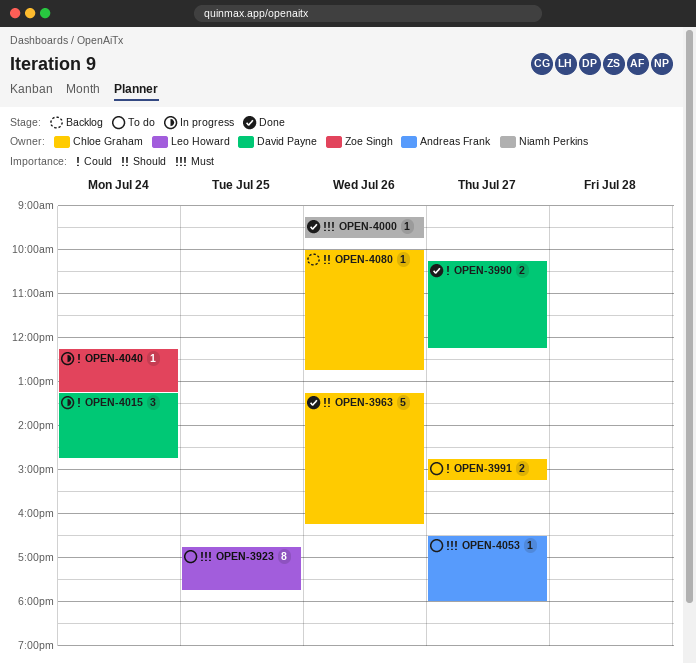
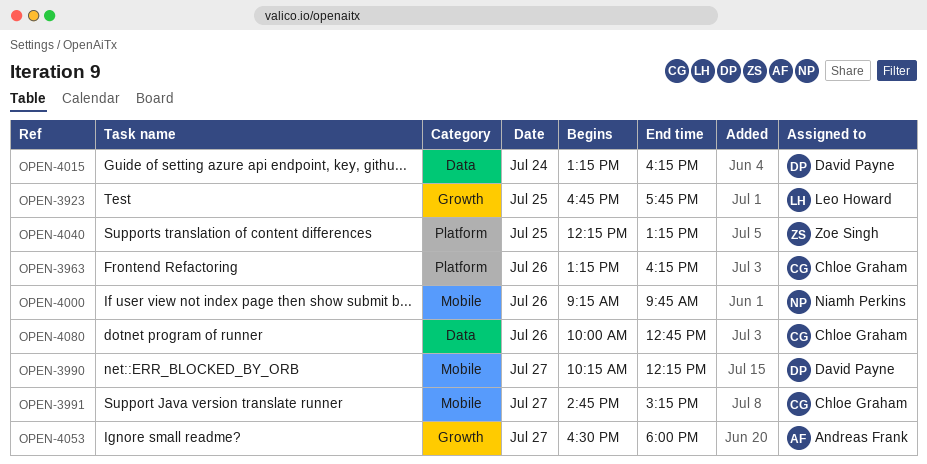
OPEN-4015, ends: 14:45 -> 16:15
OPEN-4040, day: Jul 24 -> Jul 25

